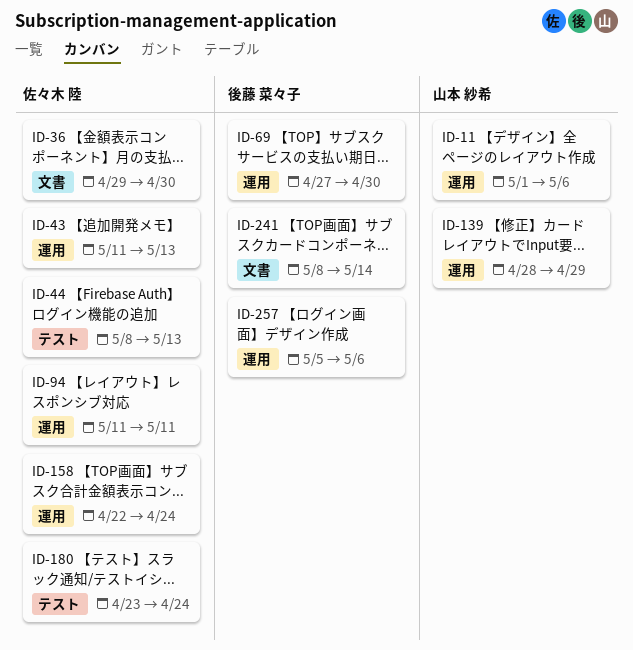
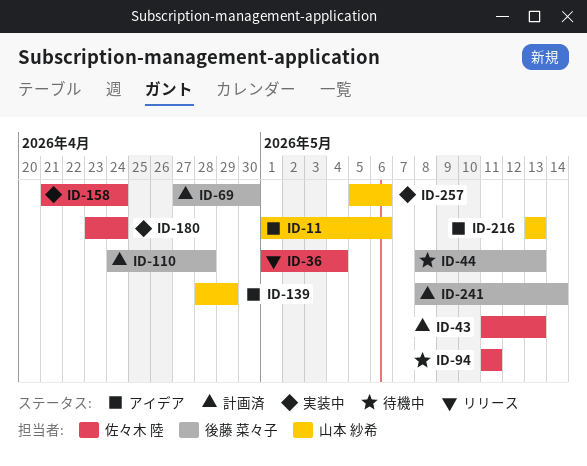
ID-36, start: Apr 29 -> May 1
ID-36, due: Apr 30 -> May 4
ID-44, owner: 佐々木 陸 -> 後藤 菜々子
ID-110: none -> present
ID-158, start: Apr 22 -> Apr 21
ID-216: none -> present
ID-257, owner: 後藤 菜々子 -> 山本 紗希

